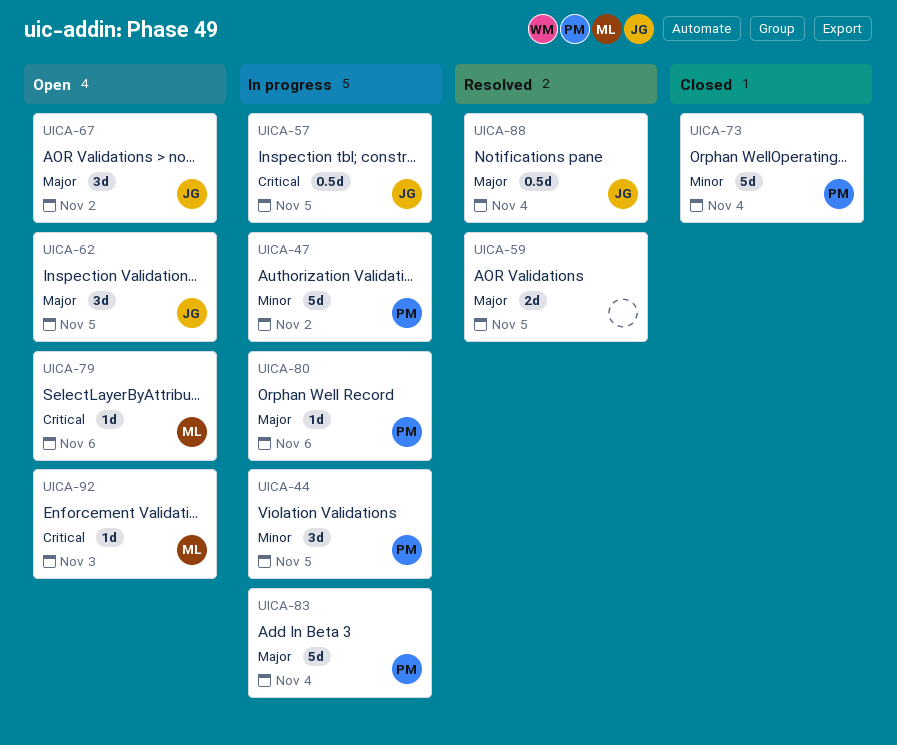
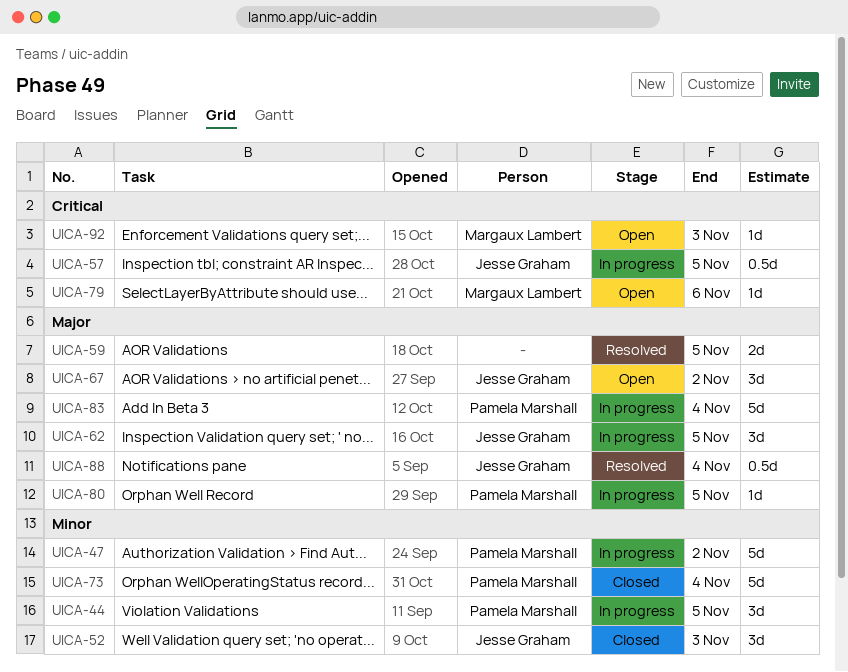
UICA-52: none -> present
UICA-62, status: Open -> In progress
UICA-80, due: Nov 6 -> Nov 5

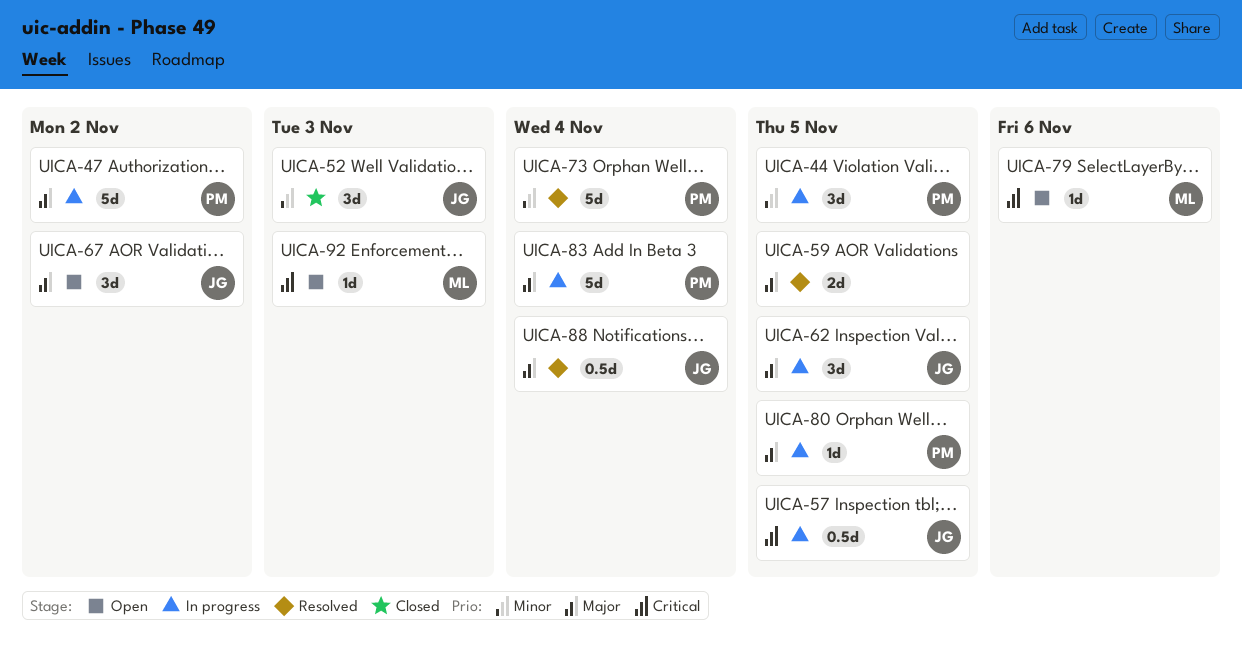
UICA-47, priority: Minor -> Major
UICA-73, status: Closed -> Resolved

